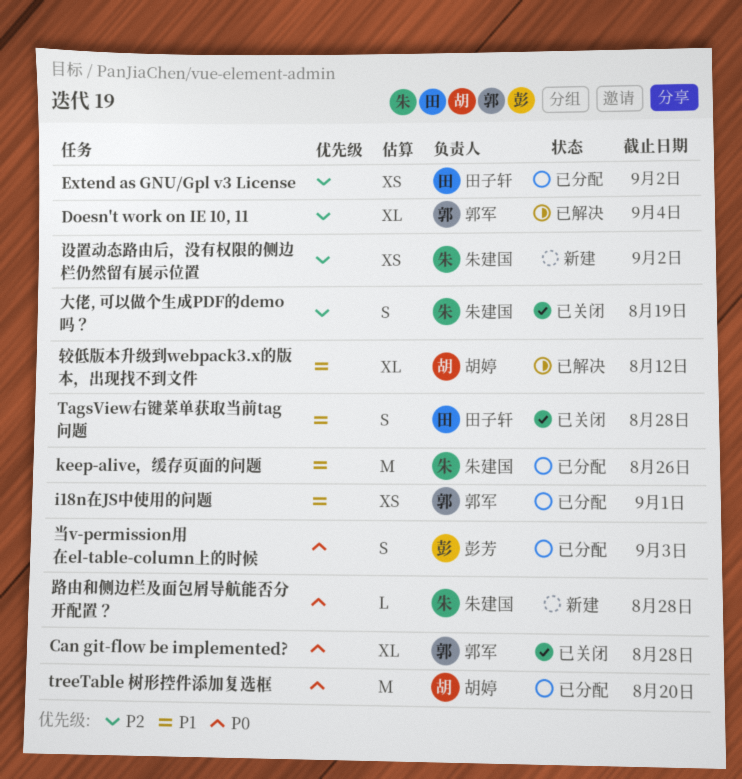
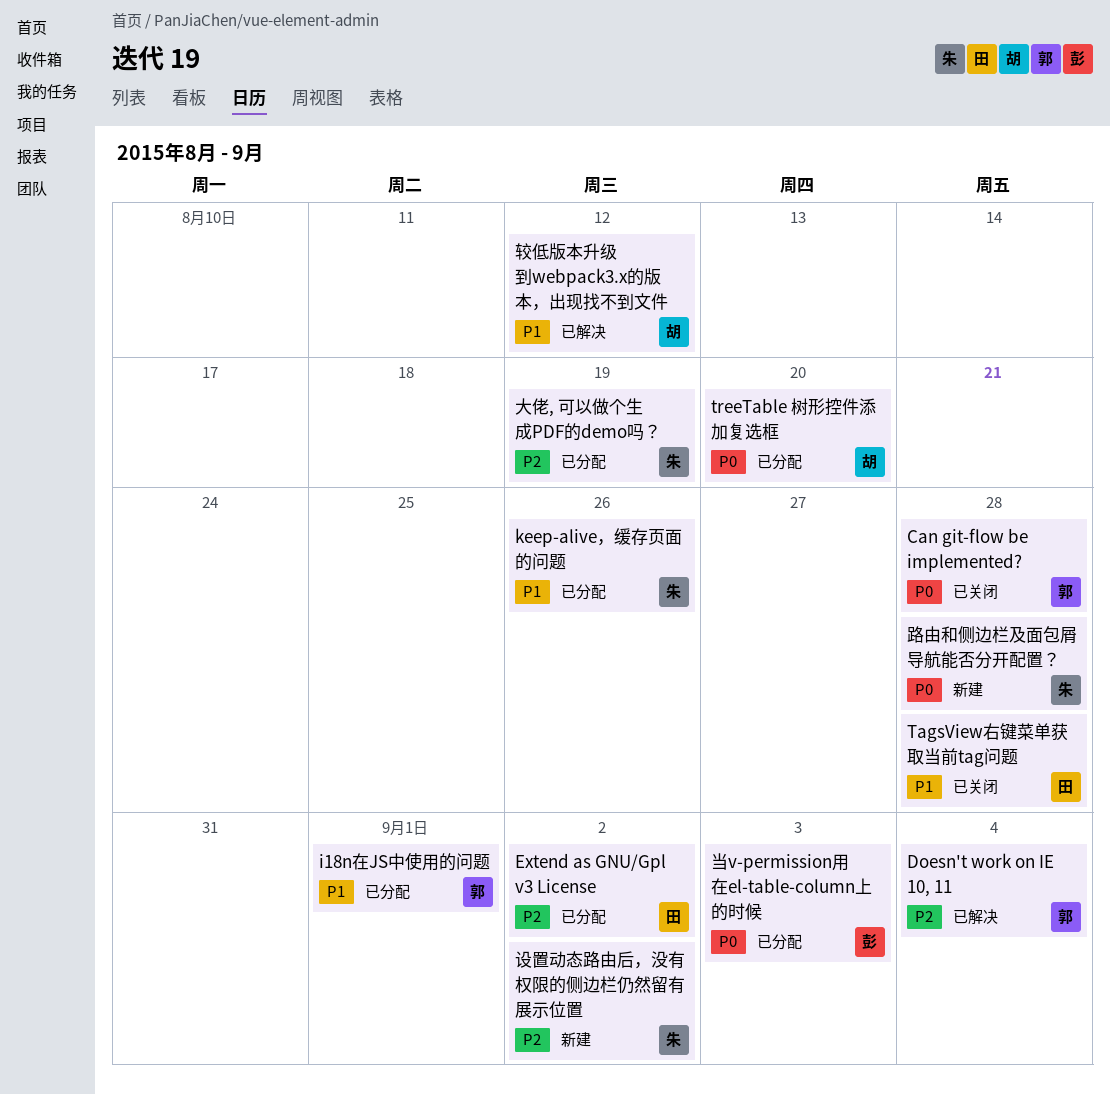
大佬, 可以做个生成PDF的demo吗？, status: 已关闭 -> 已分配

